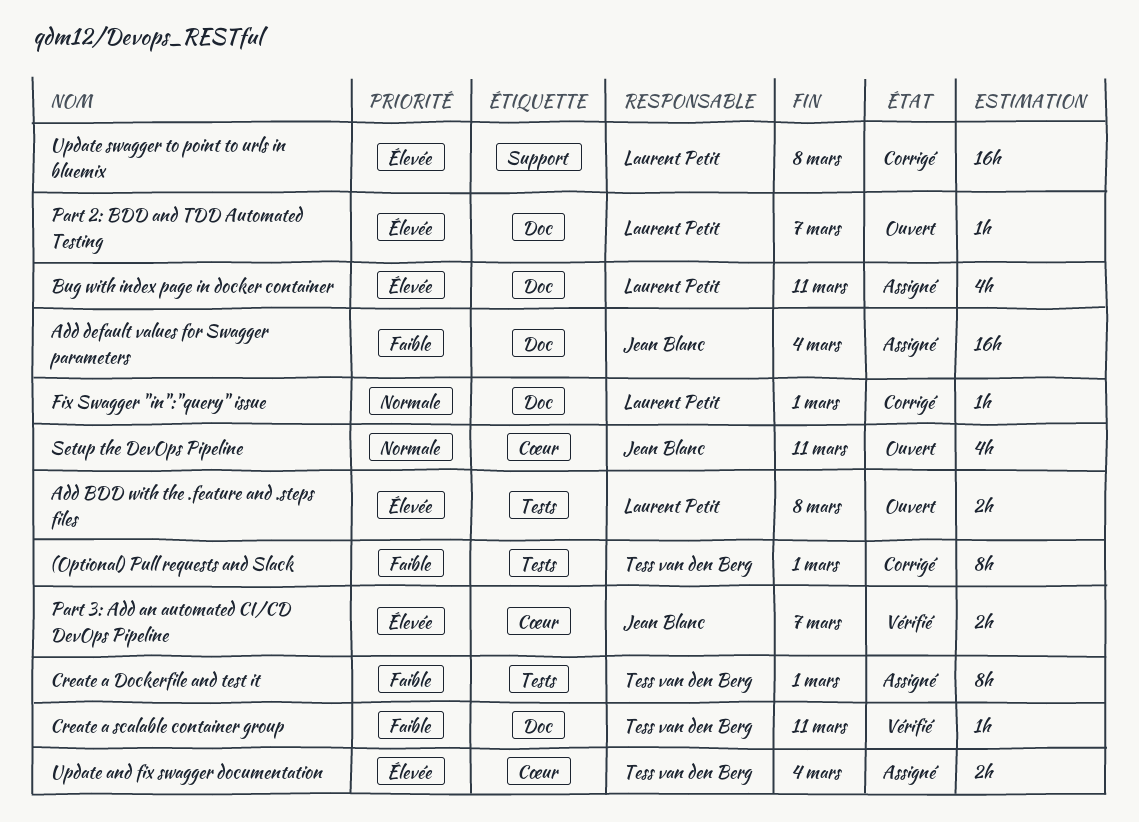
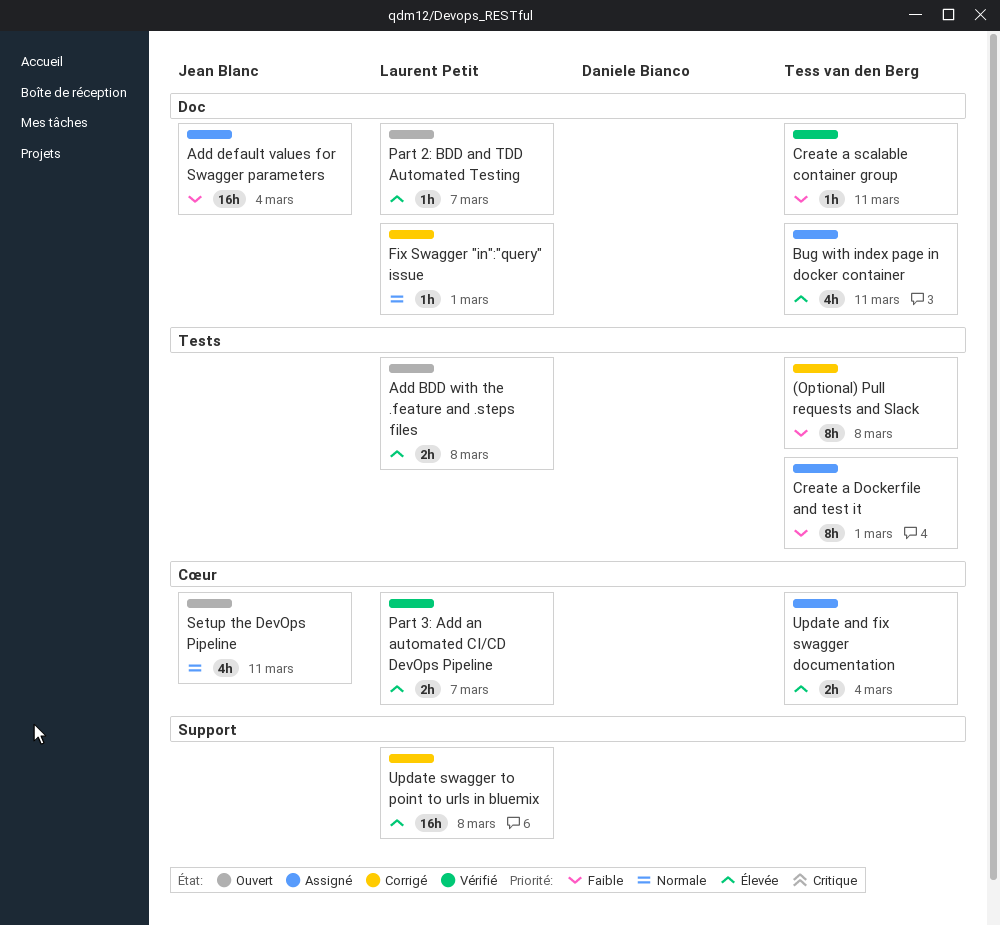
(Optional) Pull requests and Slack, due: Mar 1 -> Mar 8
Bug with index page in docker container, owner: Laurent Petit -> Tess van den Berg
Part 3: Add an automated CI/CD DevOps Pipeline, owner: Jean Blanc -> Laurent Petit

